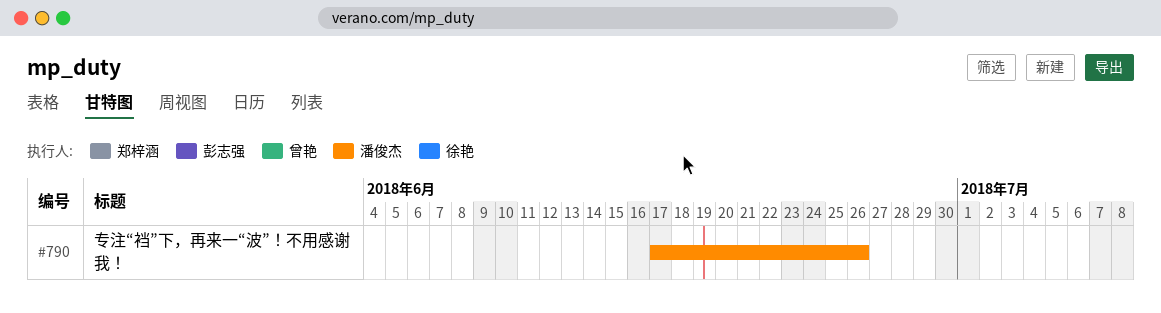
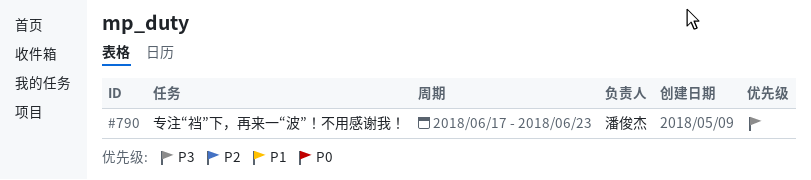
#790, due: Jun 26 -> Jun 23

